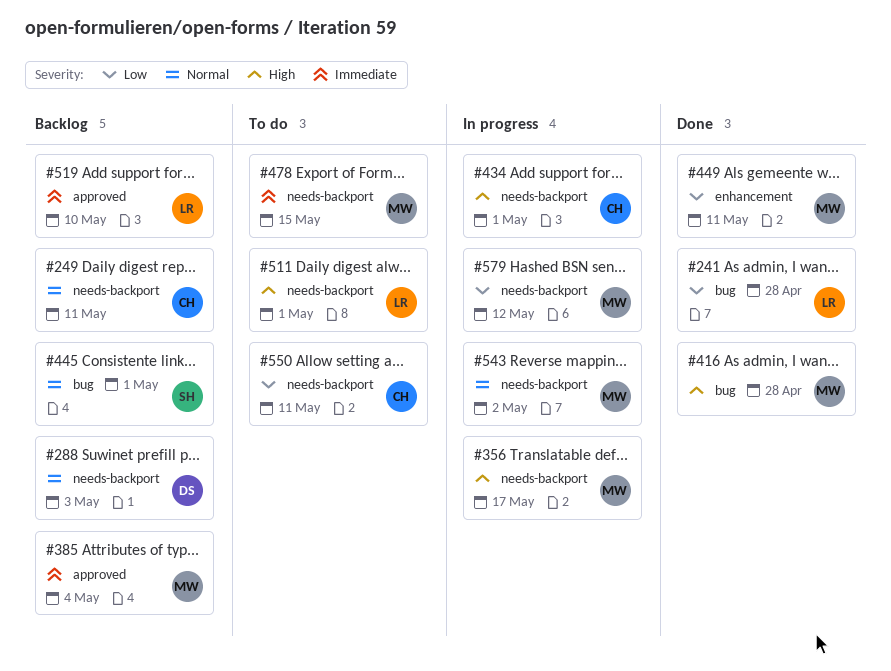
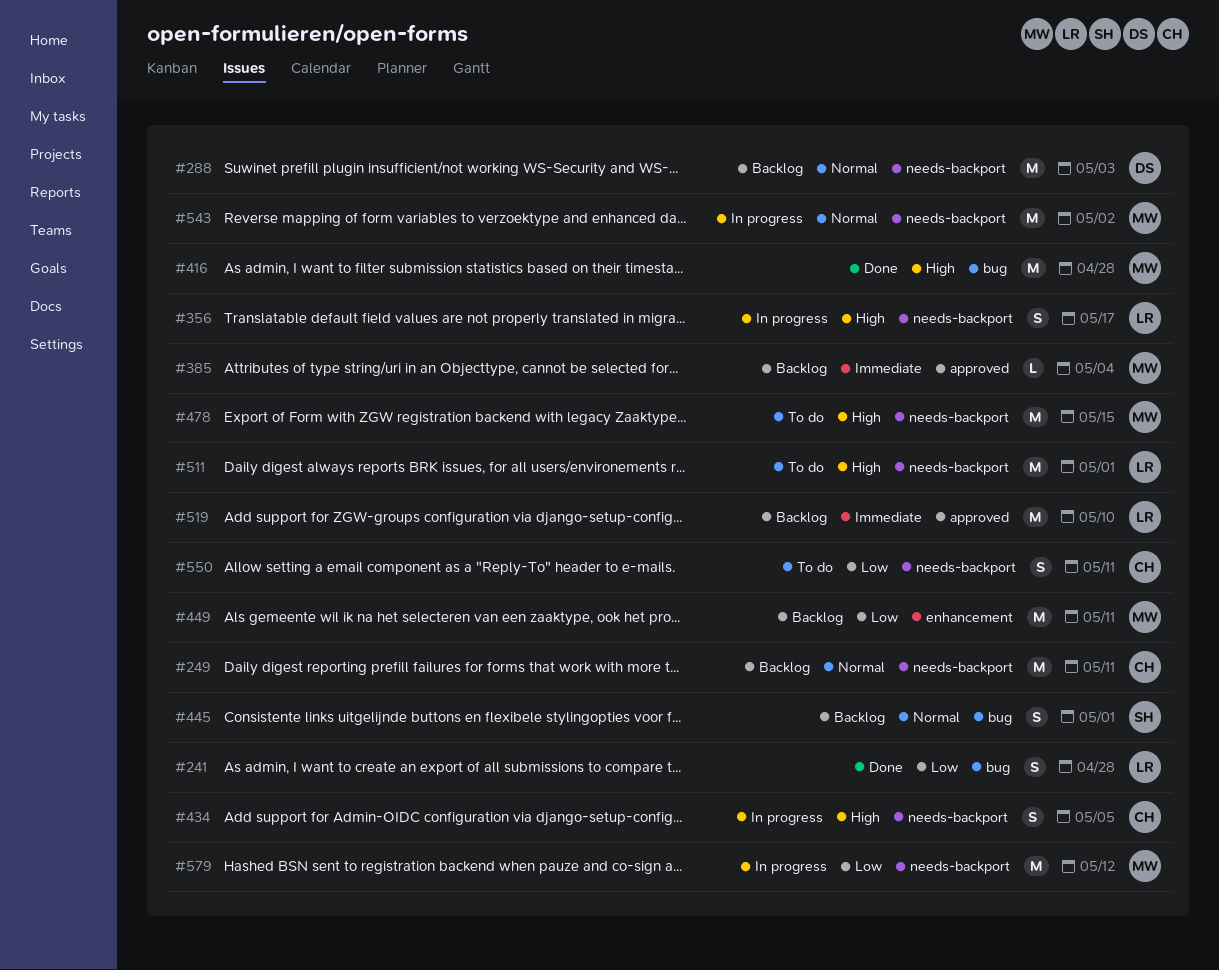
#356, owner: MW -> LR
#434, due: May 1 -> May 5
#449, status: Done -> Backlog
#478, priority: Immediate -> High

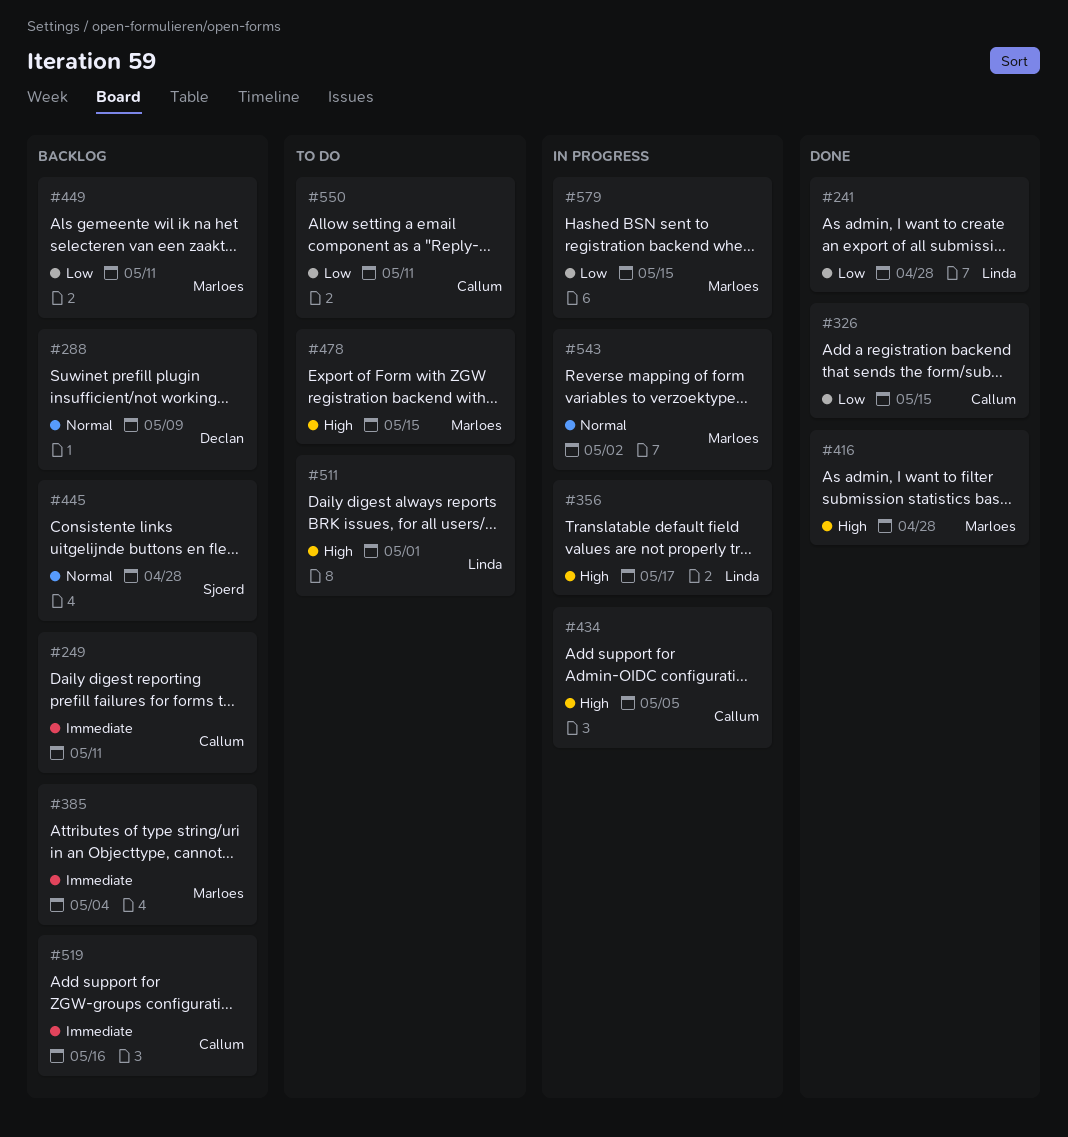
#249, priority: Normal -> Immediate
#288, due: May 3 -> May 9
#326: none -> present
#445, due: May 1 -> Apr 28
#519, owner: Linda -> Callum
#519, due: May 10 -> May 16
#579, due: May 12 -> May 15

